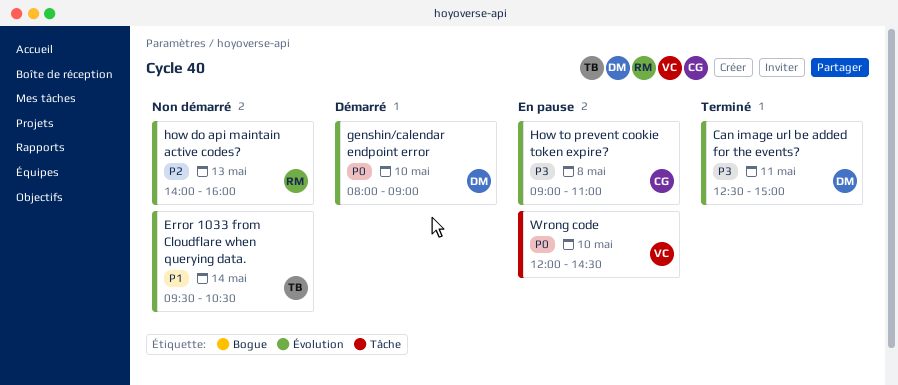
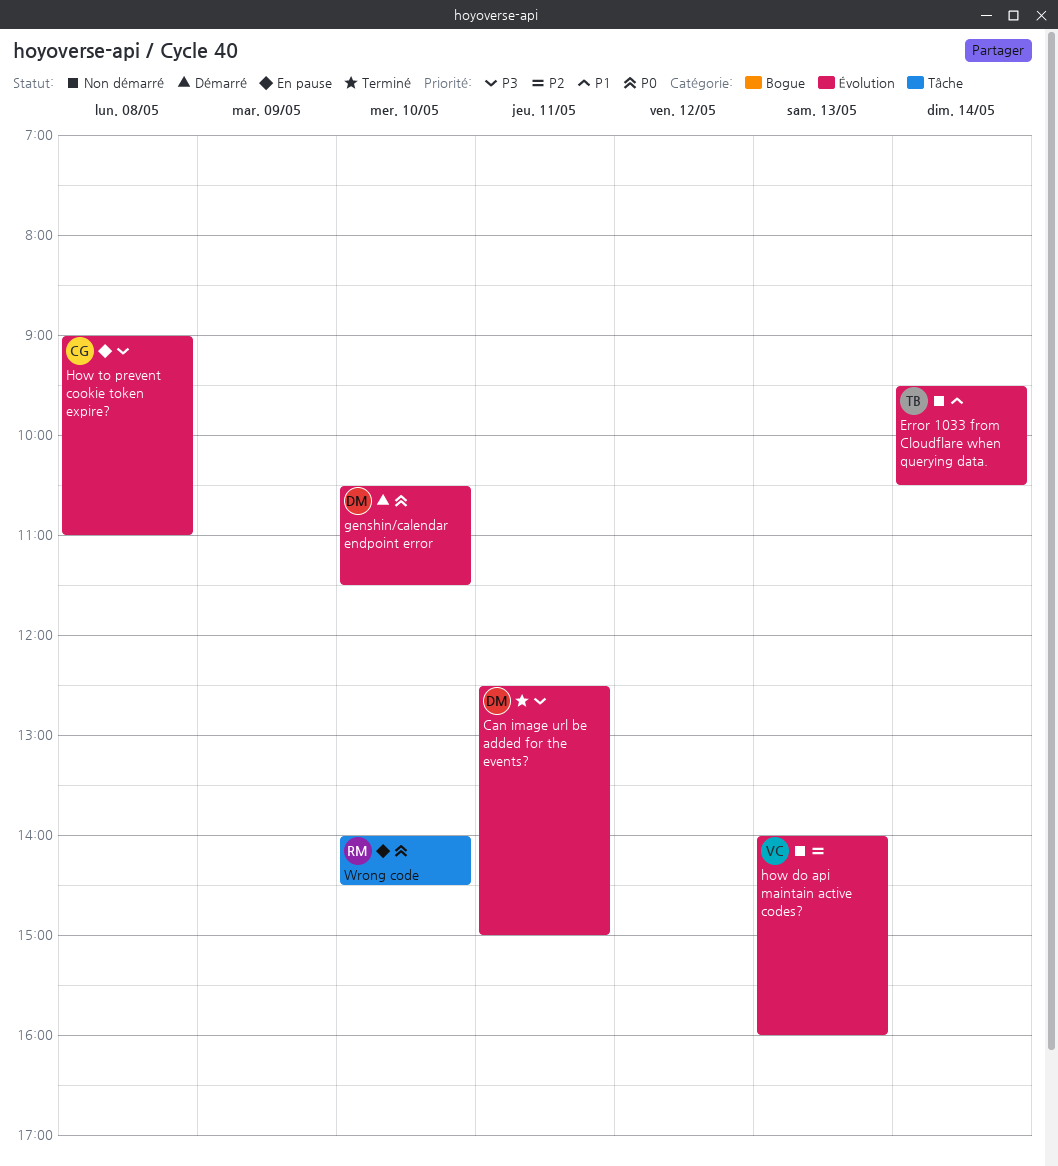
genshin/calendar endpoint error, begins: 08:00 -> 10:30
genshin/calendar endpoint error, ends: 09:00 -> 11:30
how do api maintain active codes?, owner: RM -> VC
Wrong code, owner: VC -> RM
Wrong code, begins: 12:00 -> 14:00

